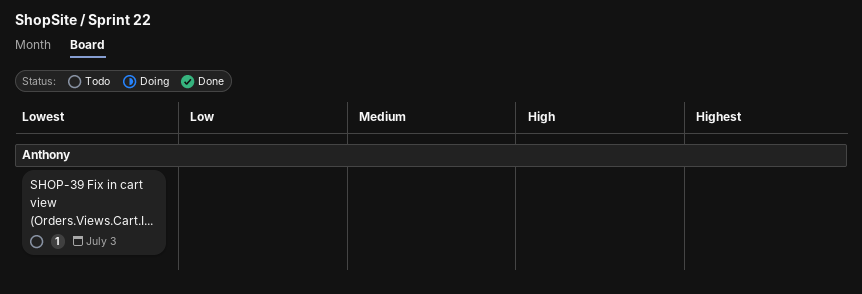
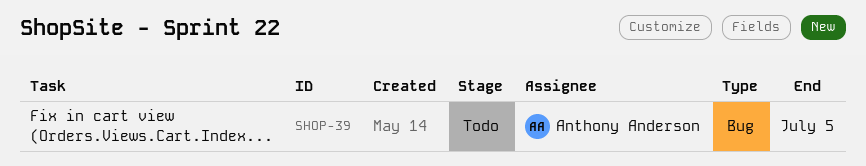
SHOP-39, due: Jul 3 -> Jul 5

